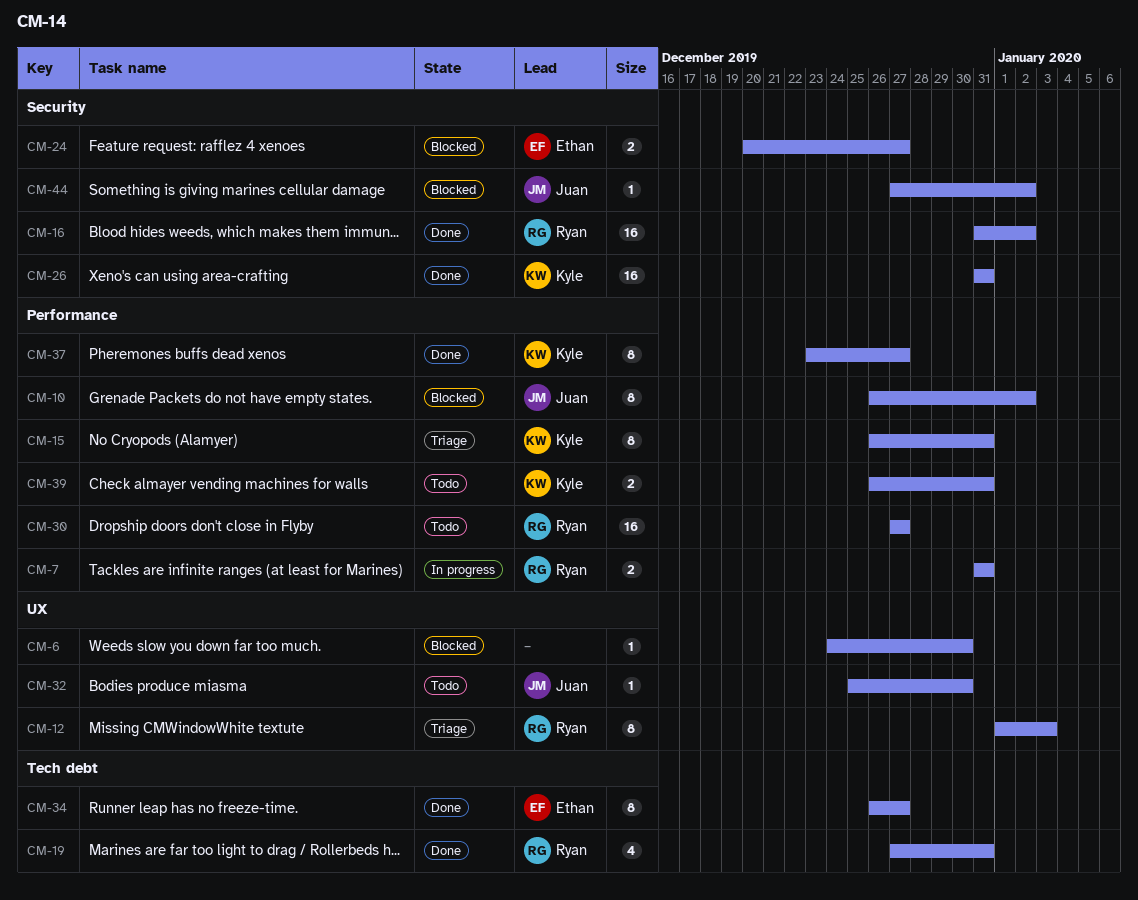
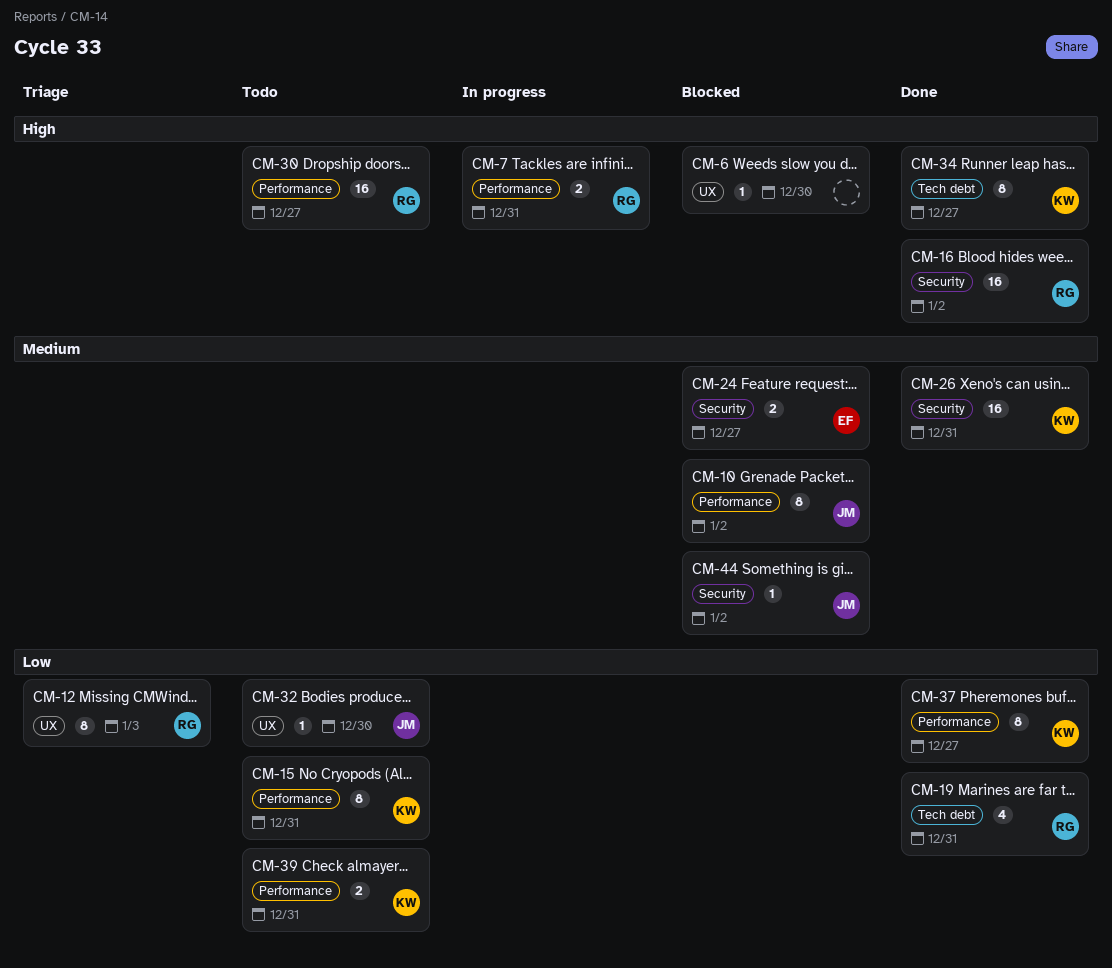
CM-15, status: Triage -> Todo
CM-34, owner: Ethan -> Kyle

